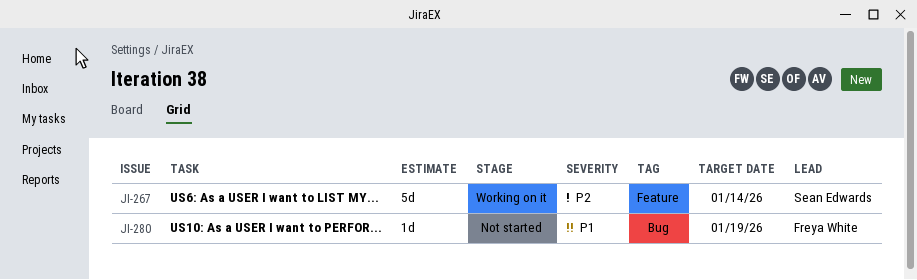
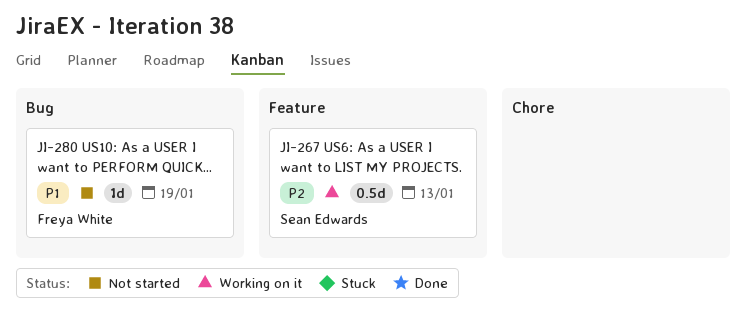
JI-267, estimate: 5d -> 0.5d
JI-267, due: Jan 14 -> Jan 13

